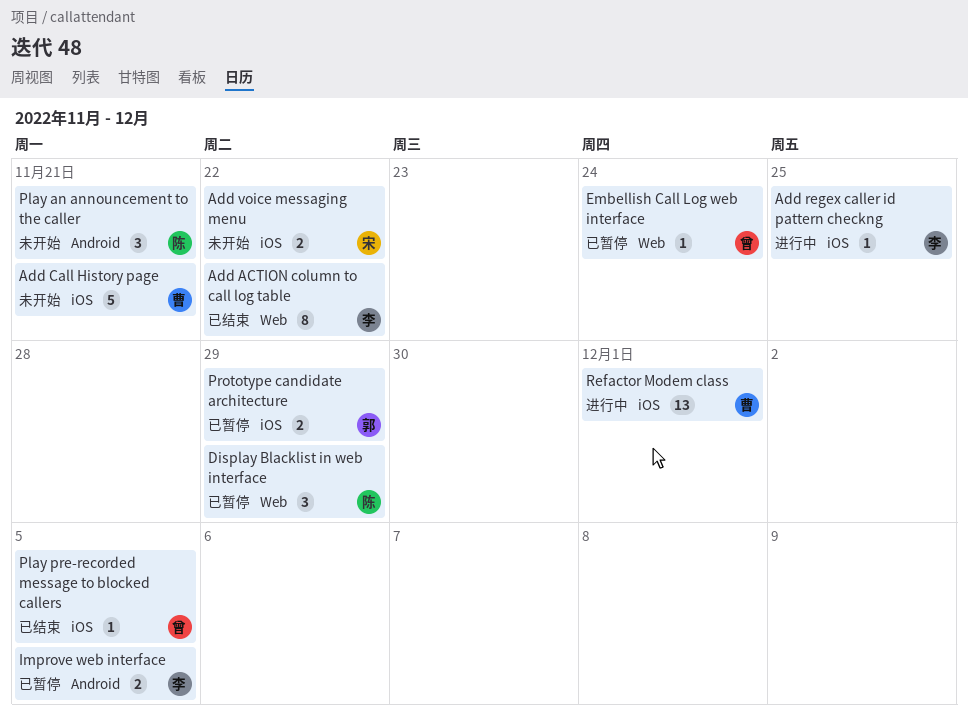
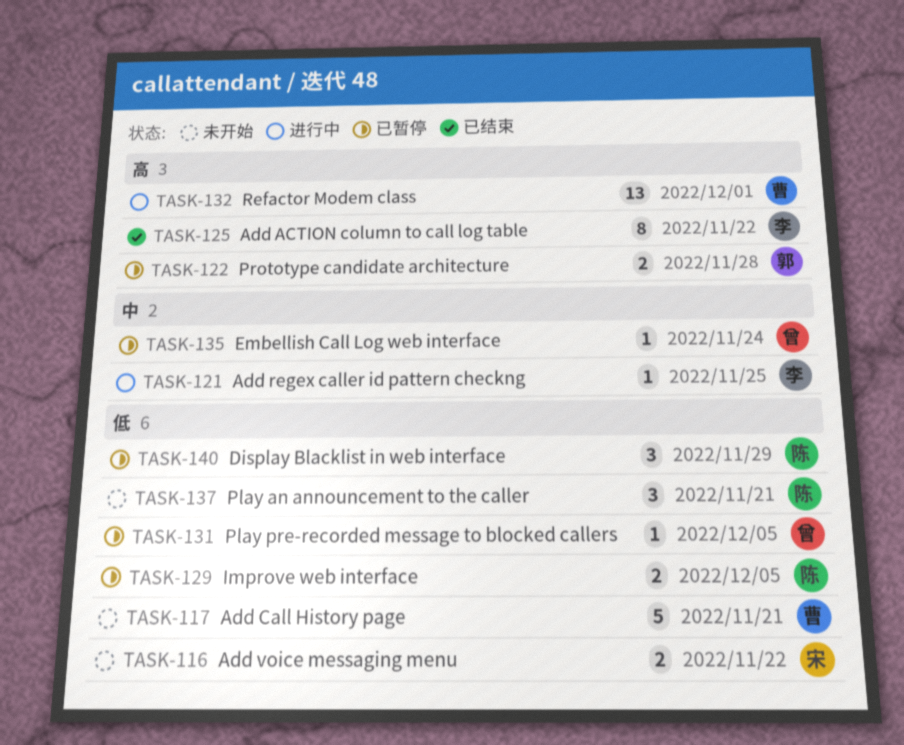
Improve web interface, owner: 李 -> 陈
Play pre-recorded message to blocked callers, status: 已结束 -> 已暂停
Prototype candidate architecture, due: Nov 29 -> Nov 28

